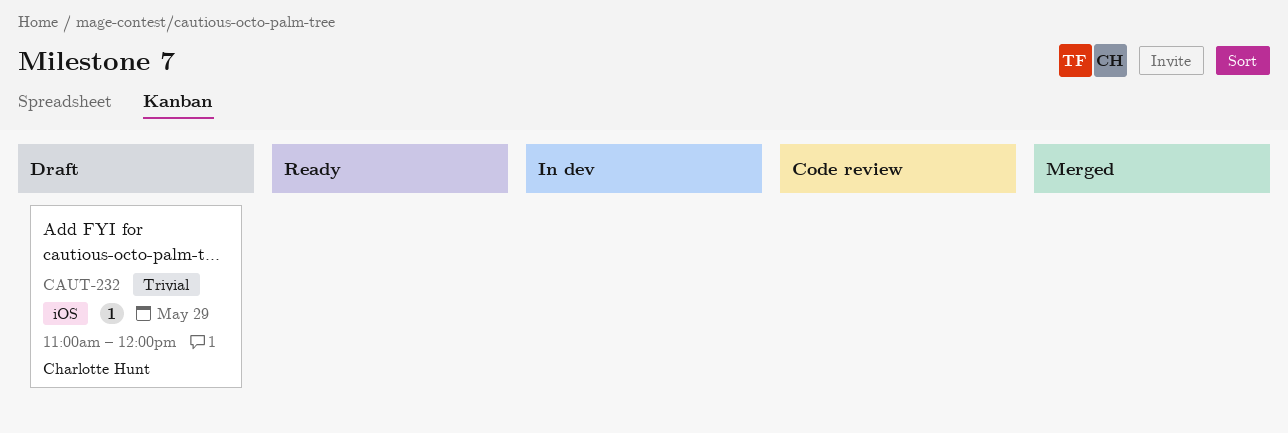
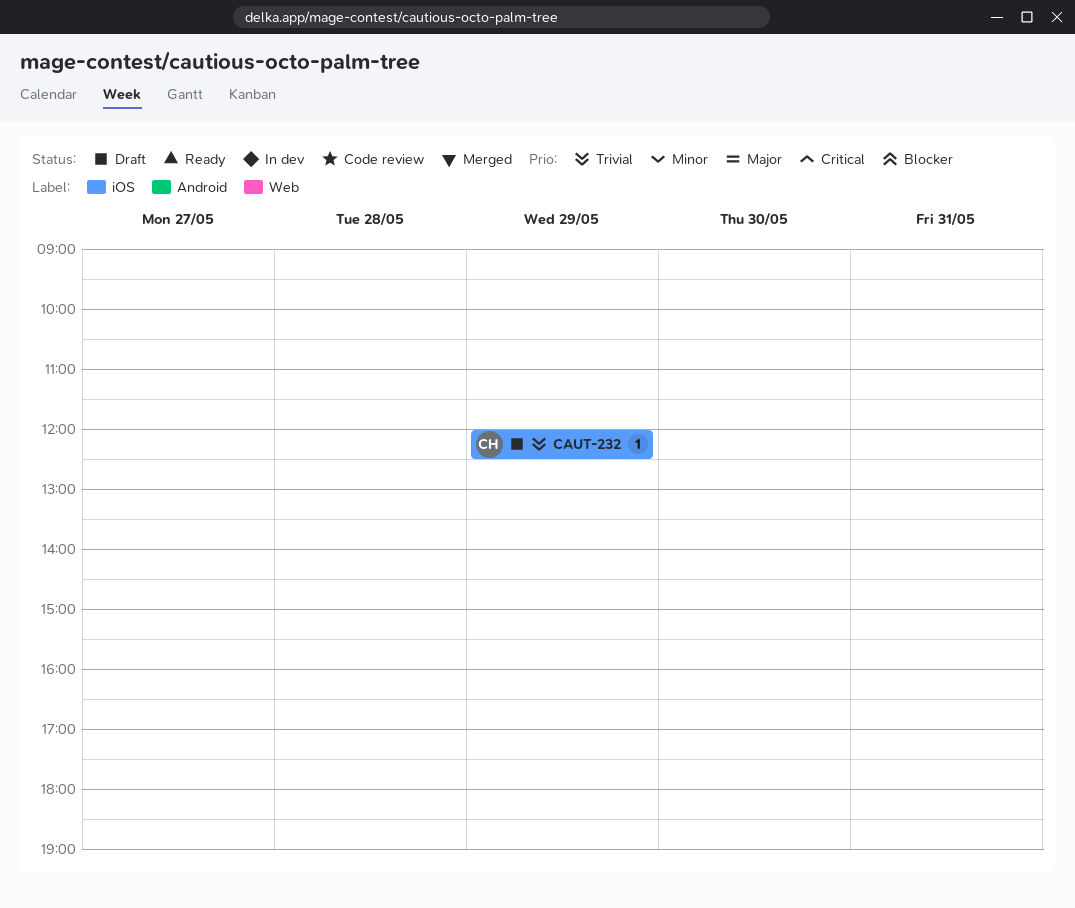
CAUT-232, begins: 11:00 -> 12:00
CAUT-232, ends: 12:00 -> 12:30

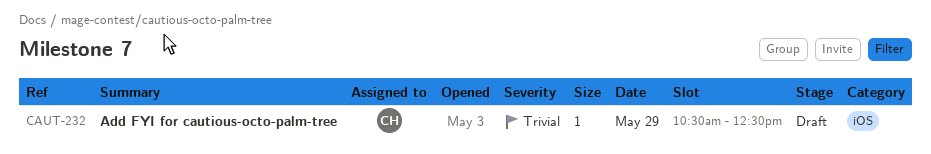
CAUT-232, begins: 12:00 -> 10:30

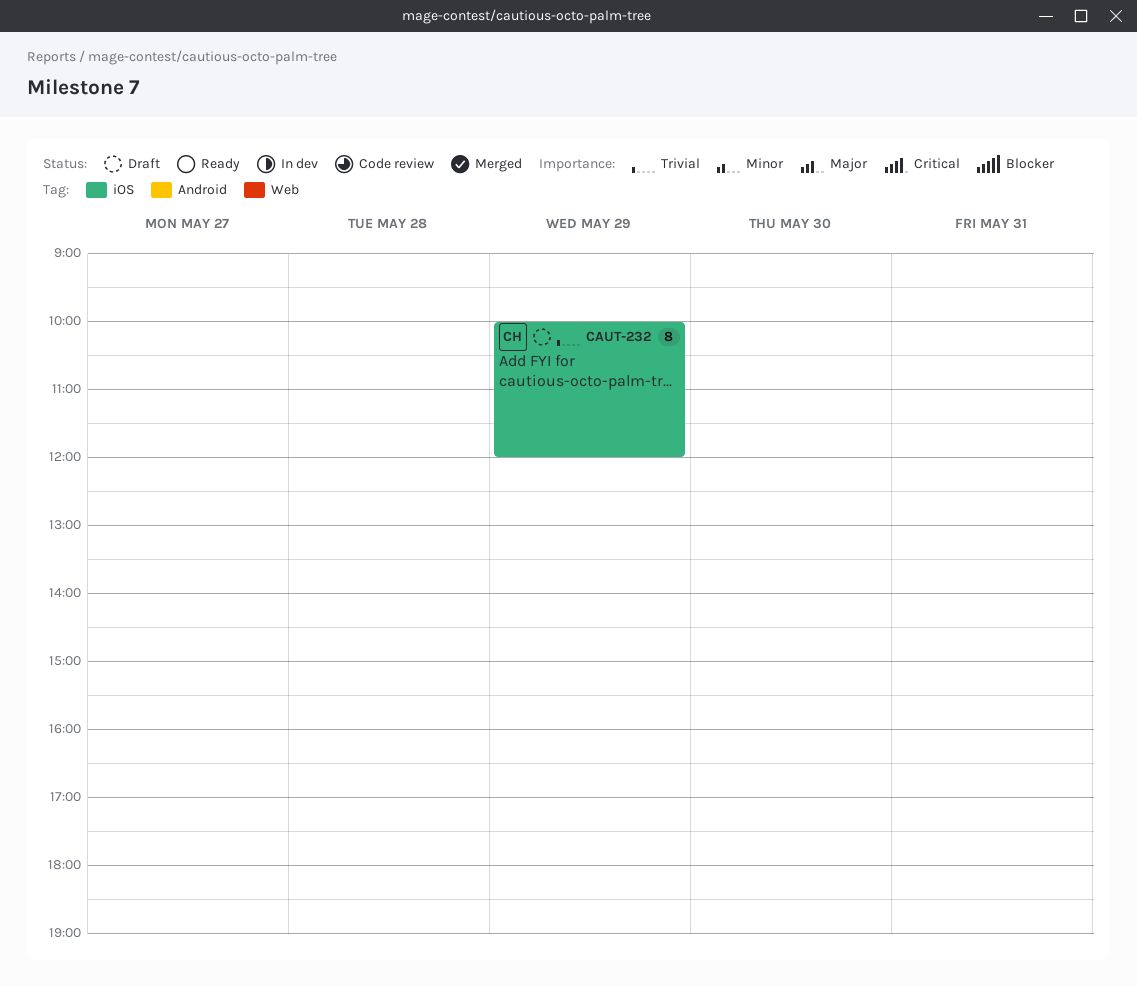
CAUT-232, estimate: 1 -> 8
CAUT-232, begins: 10:30 -> 10:00
CAUT-232, ends: 12:30 -> 12:00

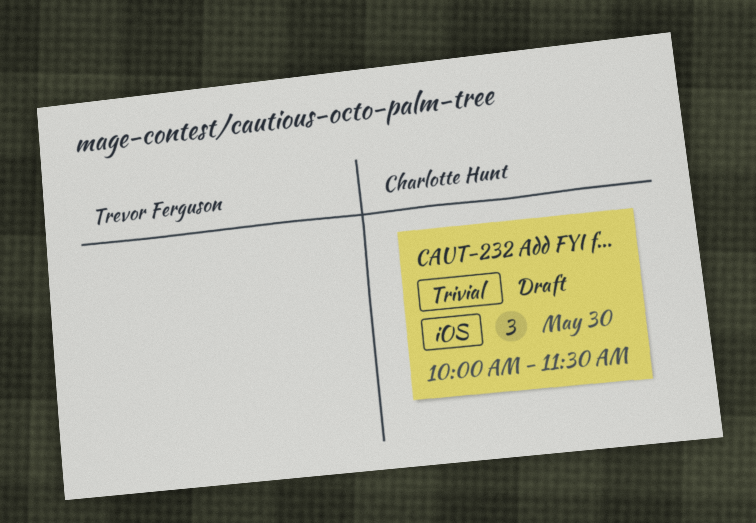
CAUT-232, estimate: 8 -> 3
CAUT-232, day: May 29 -> May 30
CAUT-232, ends: 12:00 -> 11:30

